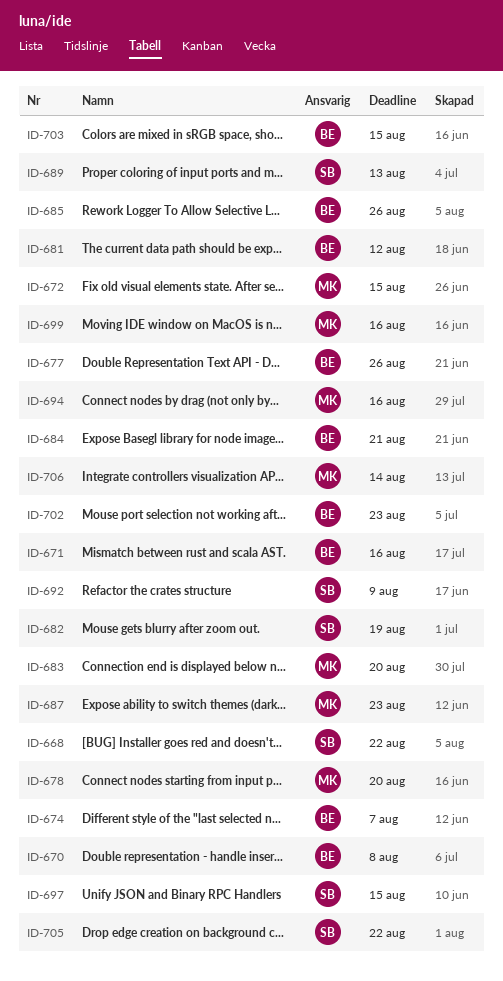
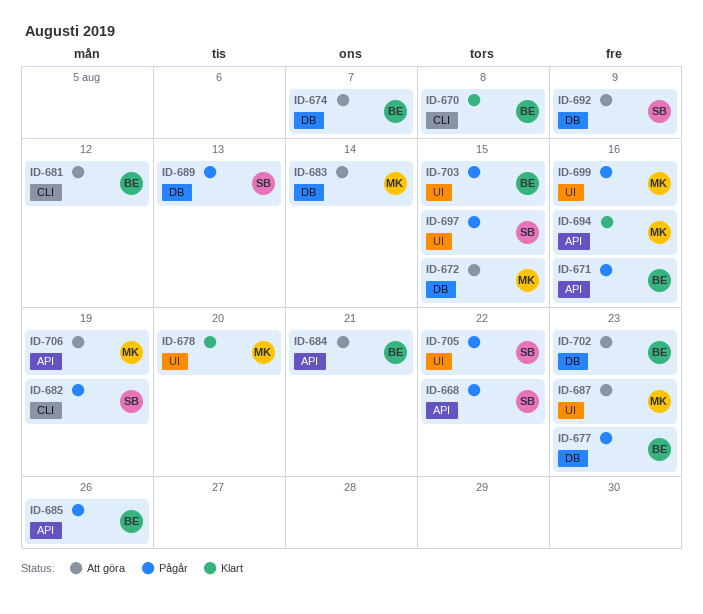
ID-677, due: Aug 26 -> Aug 23
ID-683, due: Aug 20 -> Aug 14
ID-706, due: Aug 14 -> Aug 19

